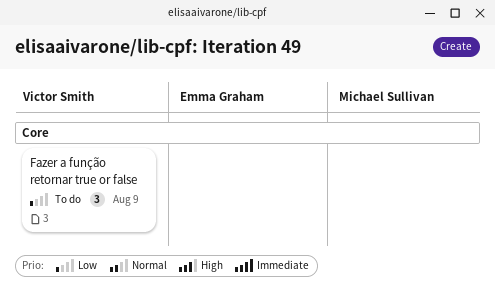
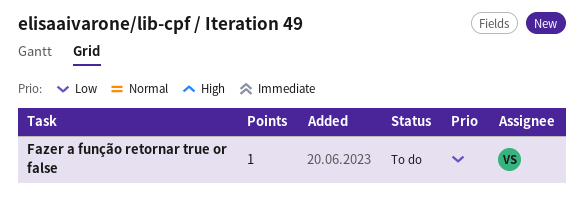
Fazer a função retornar true or false, estimate: 3 -> 1

